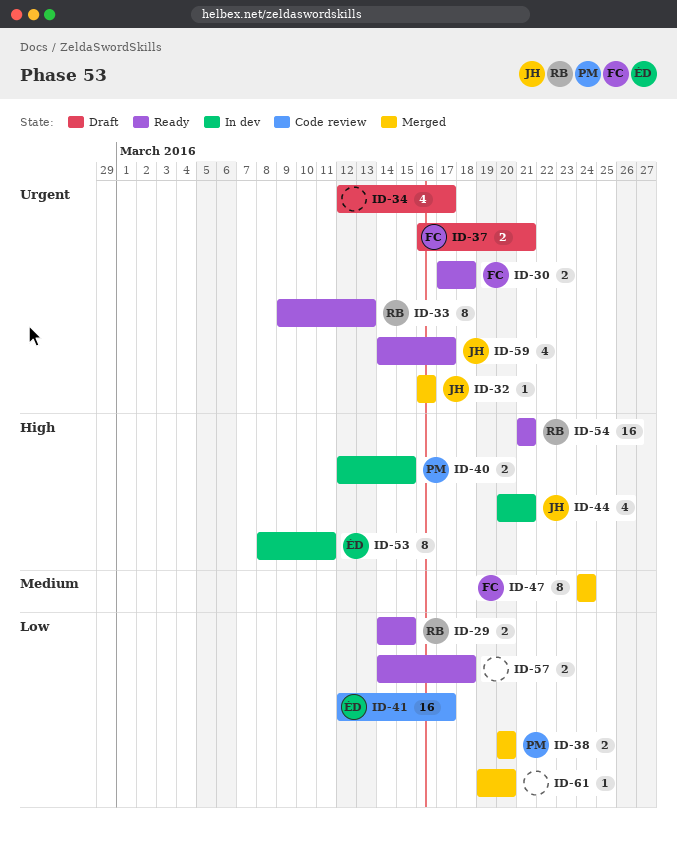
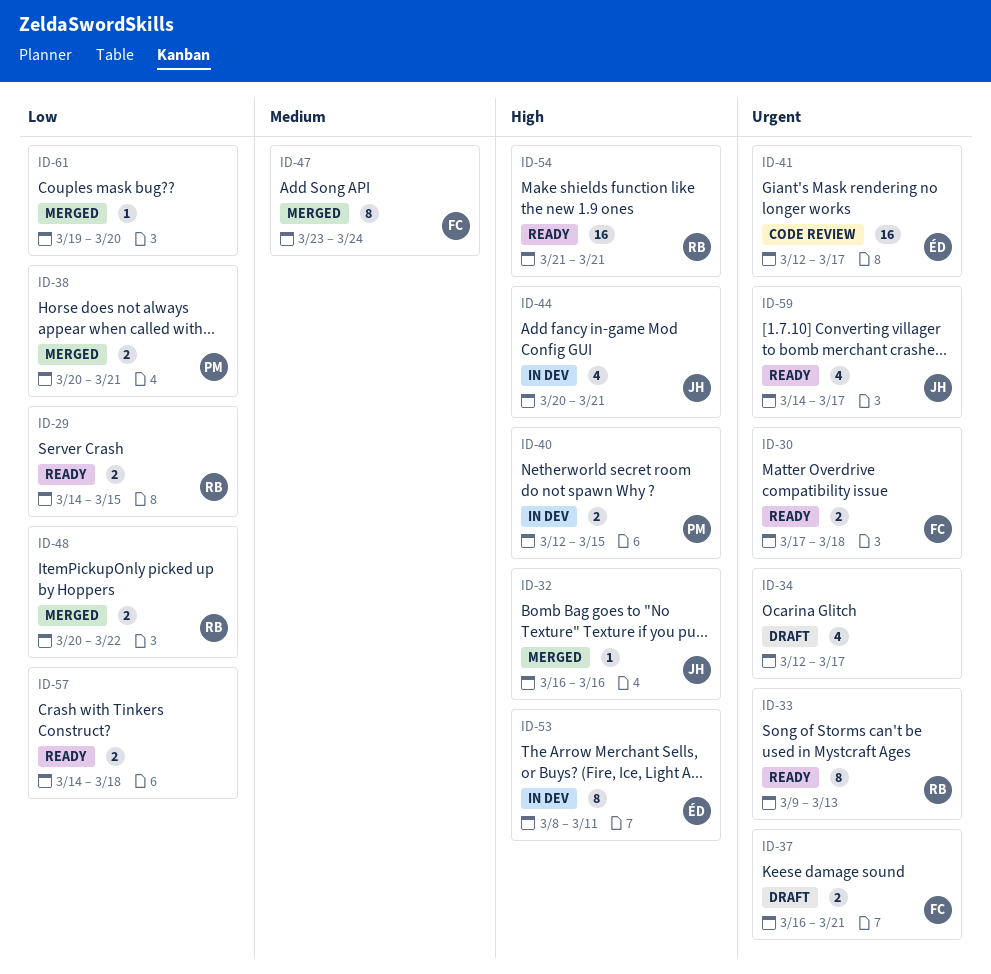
ID-32, priority: Urgent -> High
ID-38, due: Mar 20 -> Mar 21
ID-41, priority: Low -> Urgent
ID-47, start: Mar 24 -> Mar 23
ID-48: none -> present

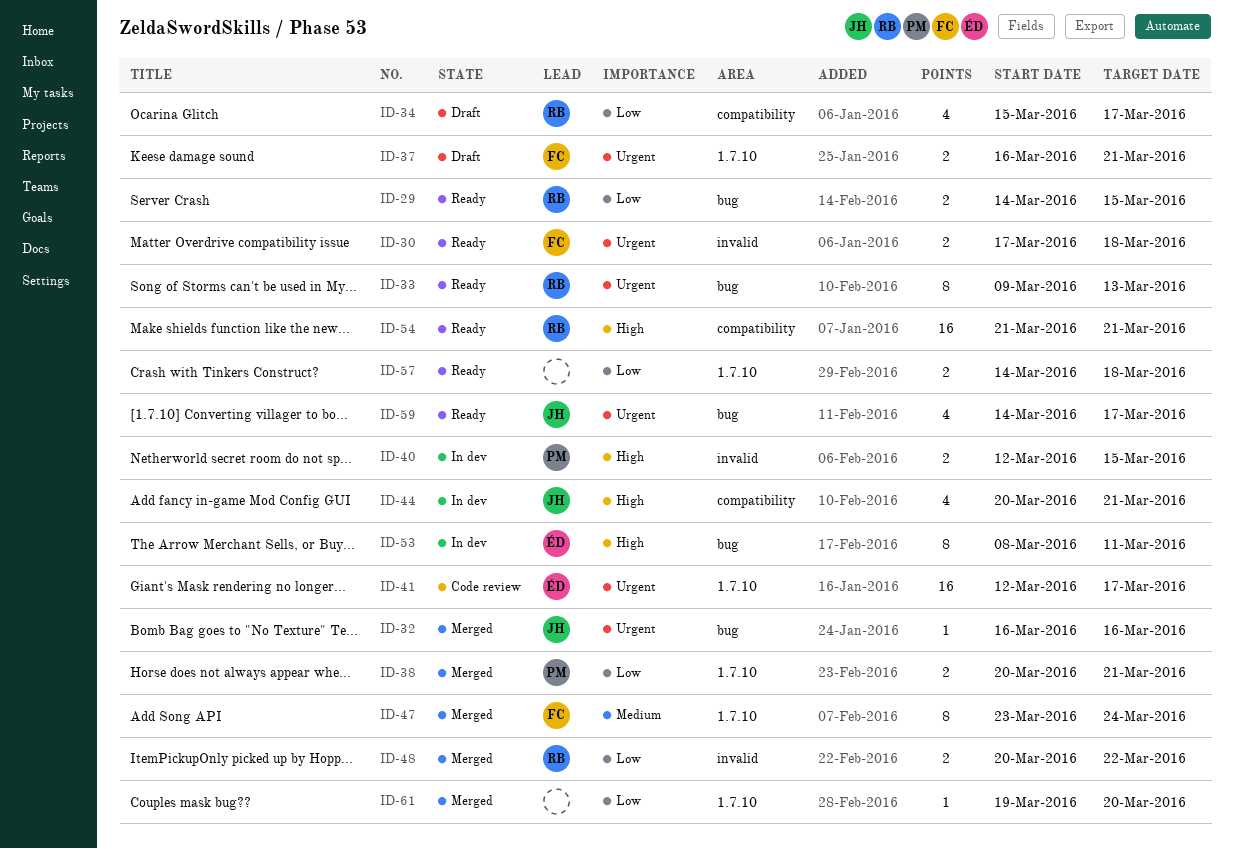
ID-32, priority: High -> Urgent
ID-34, owner: none -> RB
ID-34, priority: Urgent -> Low
ID-34, start: Mar 12 -> Mar 15

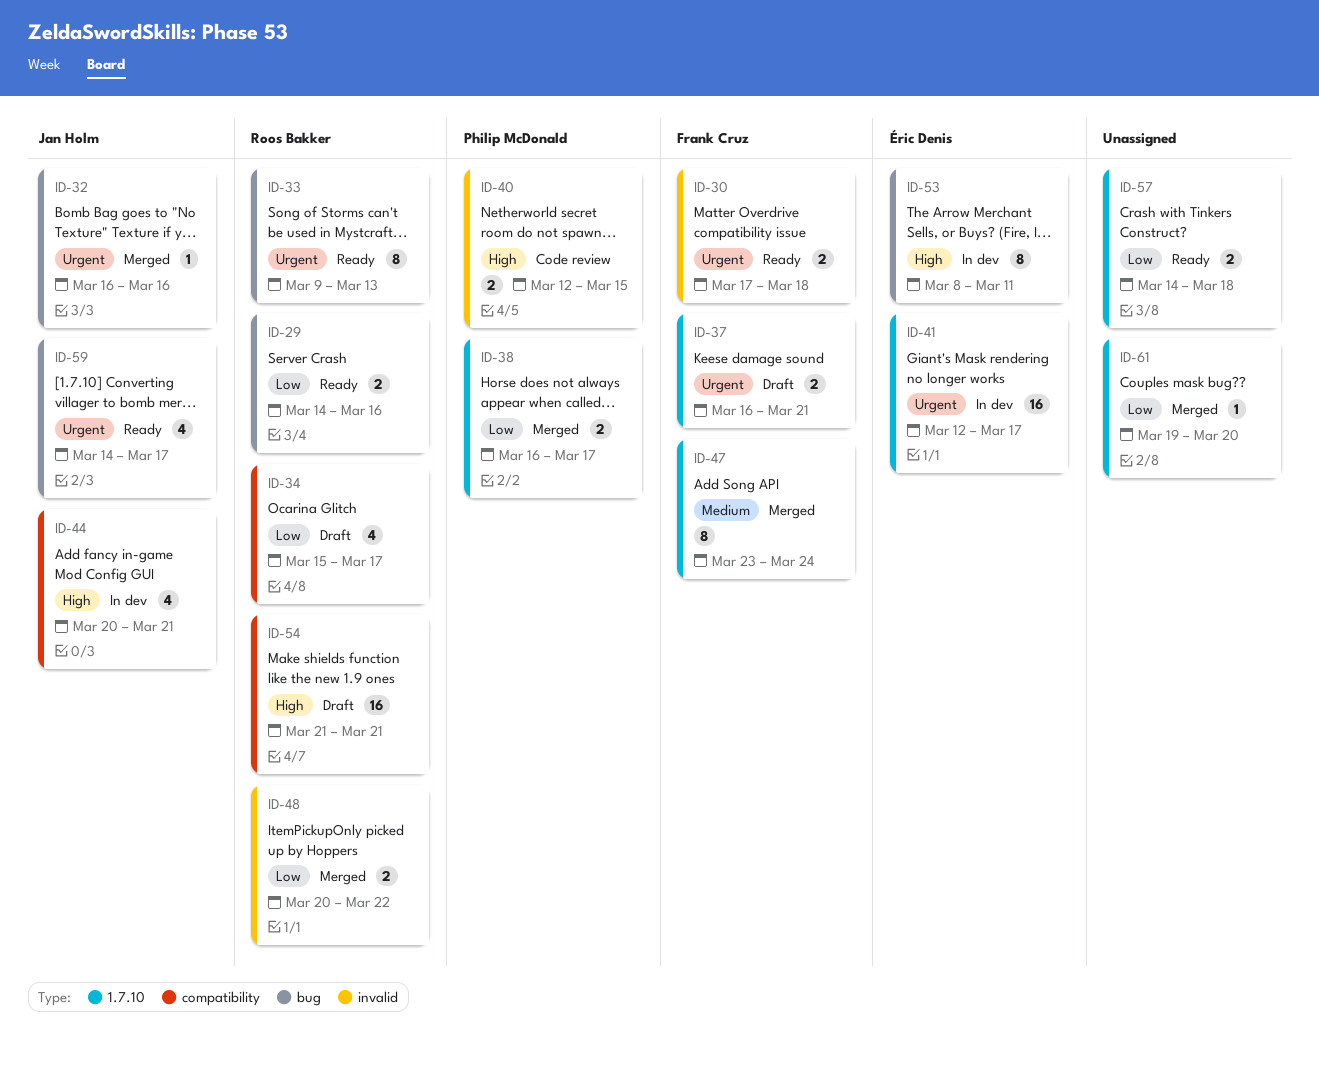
ID-29, due: Mar 15 -> Mar 16
ID-38, start: Mar 20 -> Mar 16
ID-38, due: Mar 21 -> Mar 17
ID-40, status: In dev -> Code review
ID-41, status: Code review -> In dev
ID-54, status: Ready -> Draft

